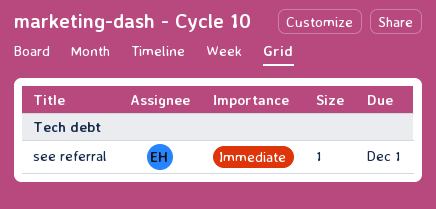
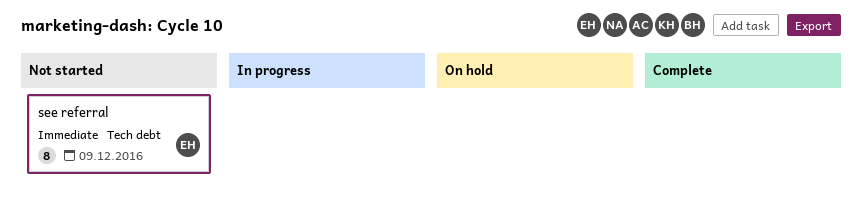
see referral, estimate: 1 -> 8
see referral, due: Dec 1 -> Dec 9

